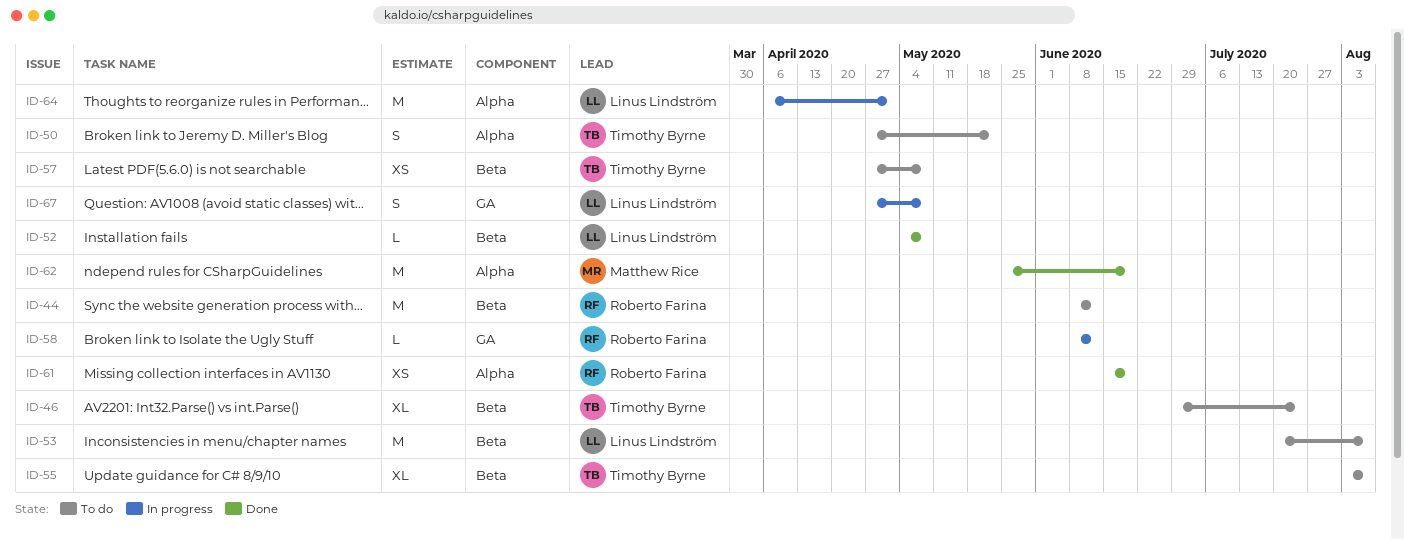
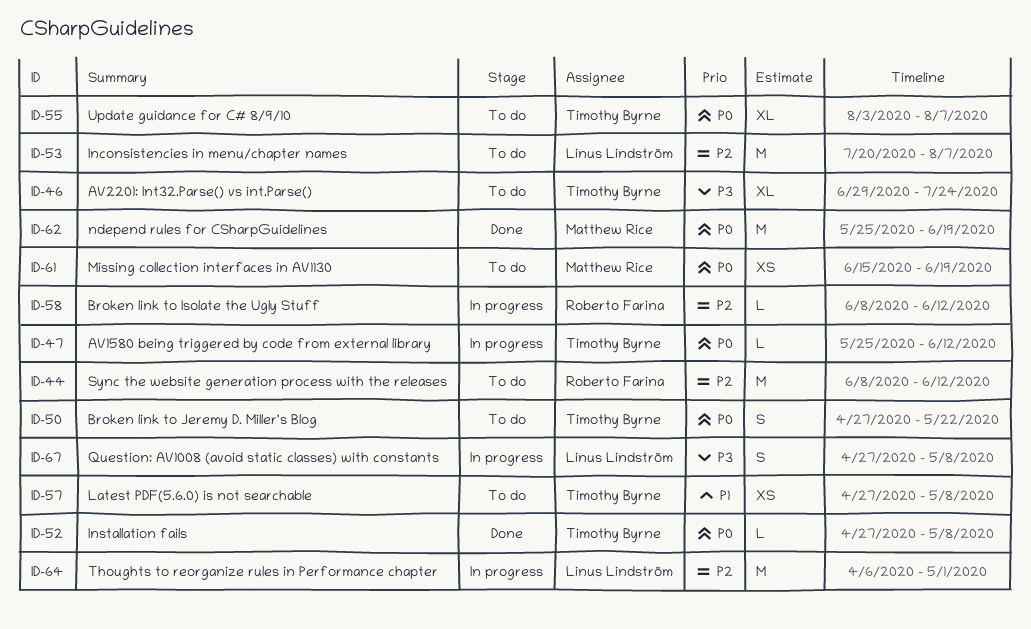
ID-47: none -> present
ID-52, owner: Linus Lindström -> Timothy Byrne
ID-52, start: May 4 -> Apr 27
ID-61, status: Done -> To do
ID-61, owner: Roberto Farina -> Matthew Rice

